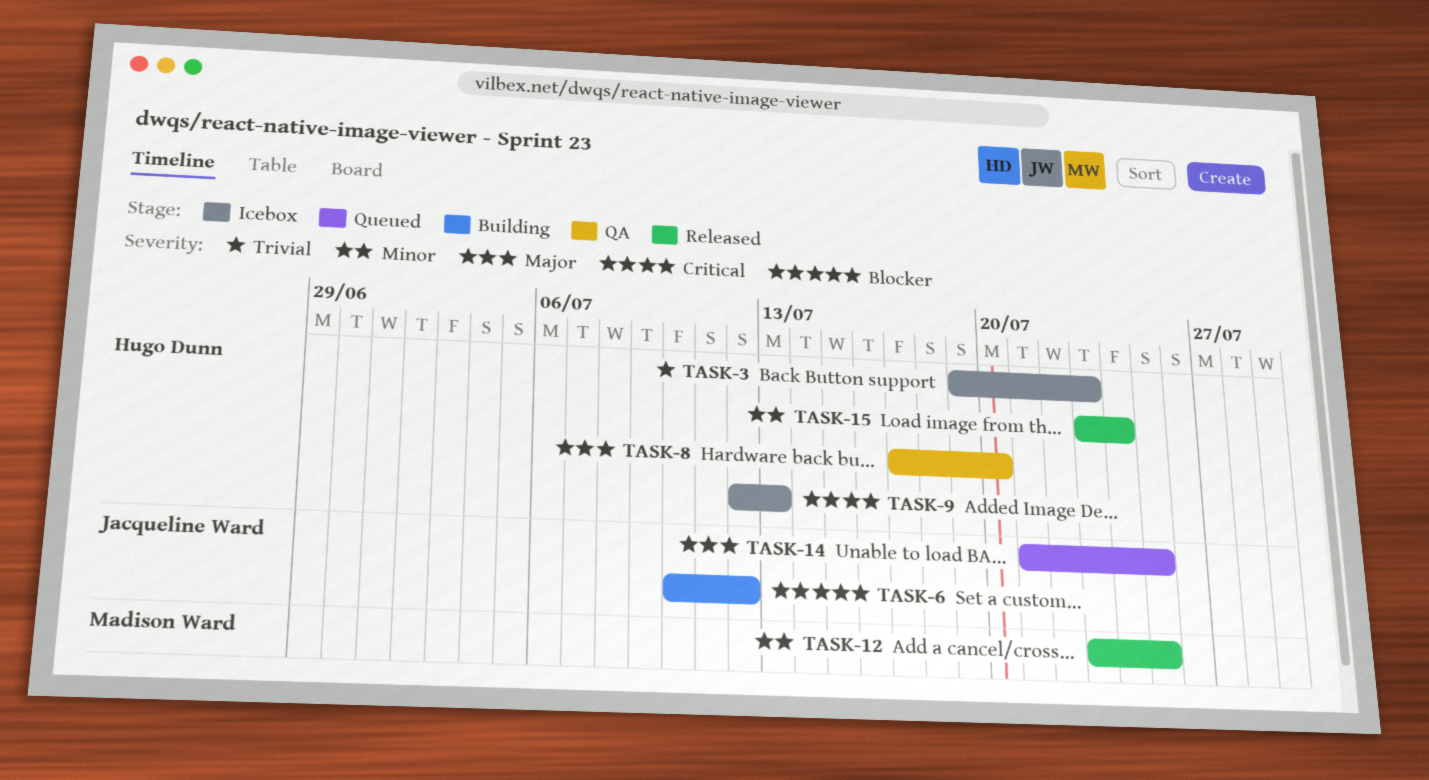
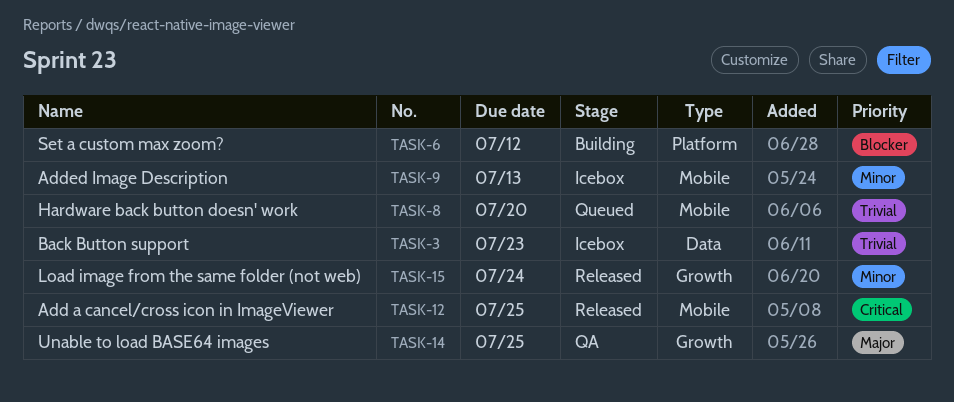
TASK-8, status: QA -> Queued
TASK-8, priority: Major -> Trivial
TASK-9, priority: Critical -> Minor
TASK-12, priority: Minor -> Critical
TASK-14, status: Queued -> QA

